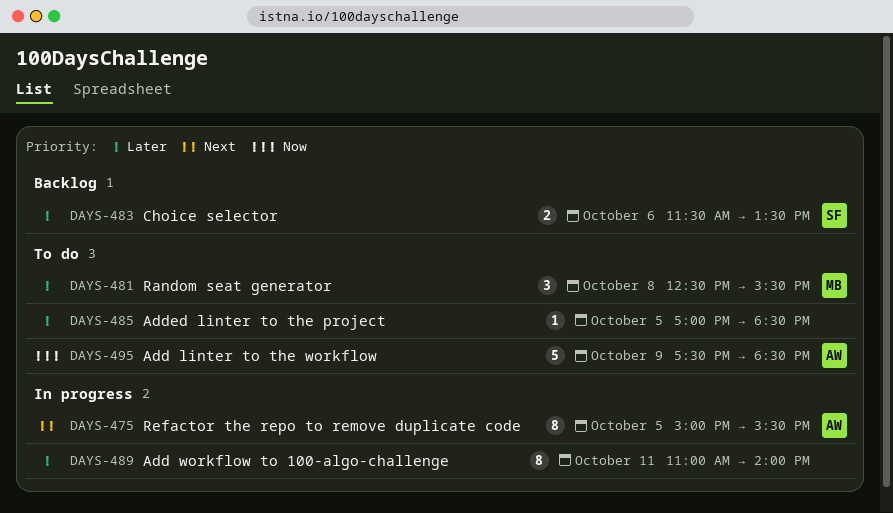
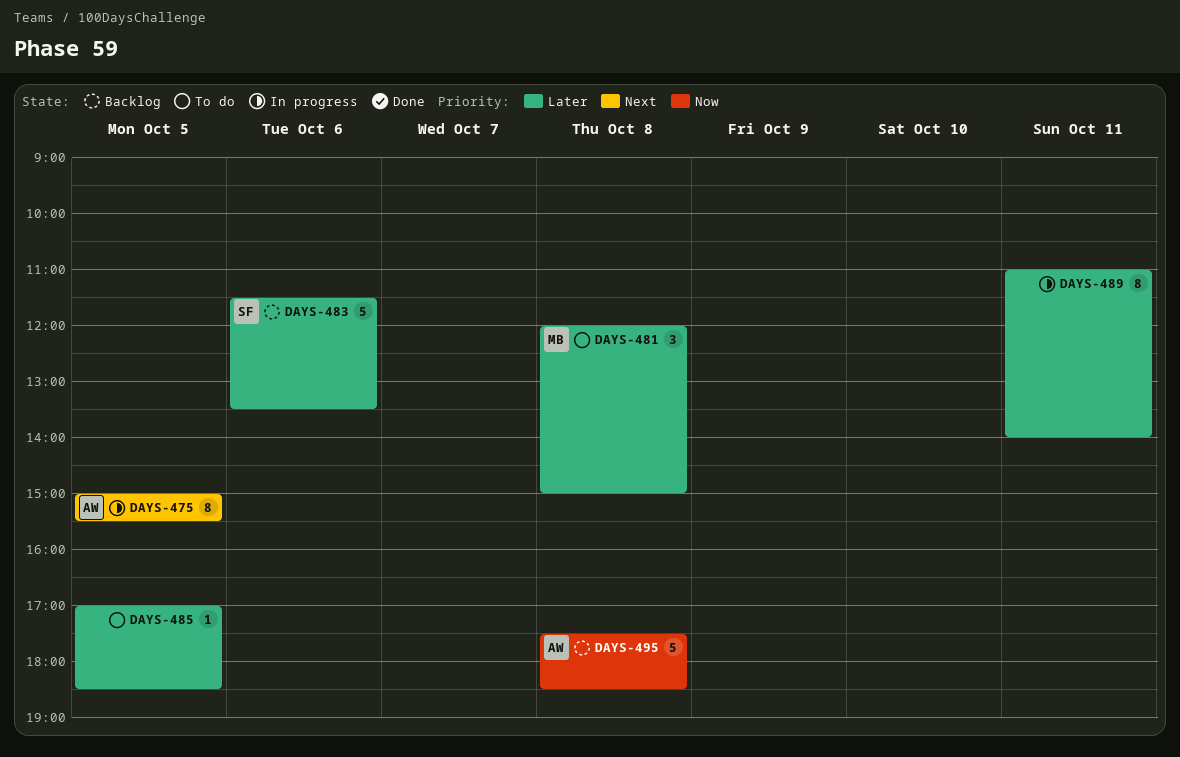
DAYS-481, begins: 12:30 -> 12:00
DAYS-481, ends: 15:30 -> 15:00
DAYS-483, estimate: 2 -> 5
DAYS-495, status: To do -> Backlog
DAYS-495, day: Oct 9 -> Oct 8

